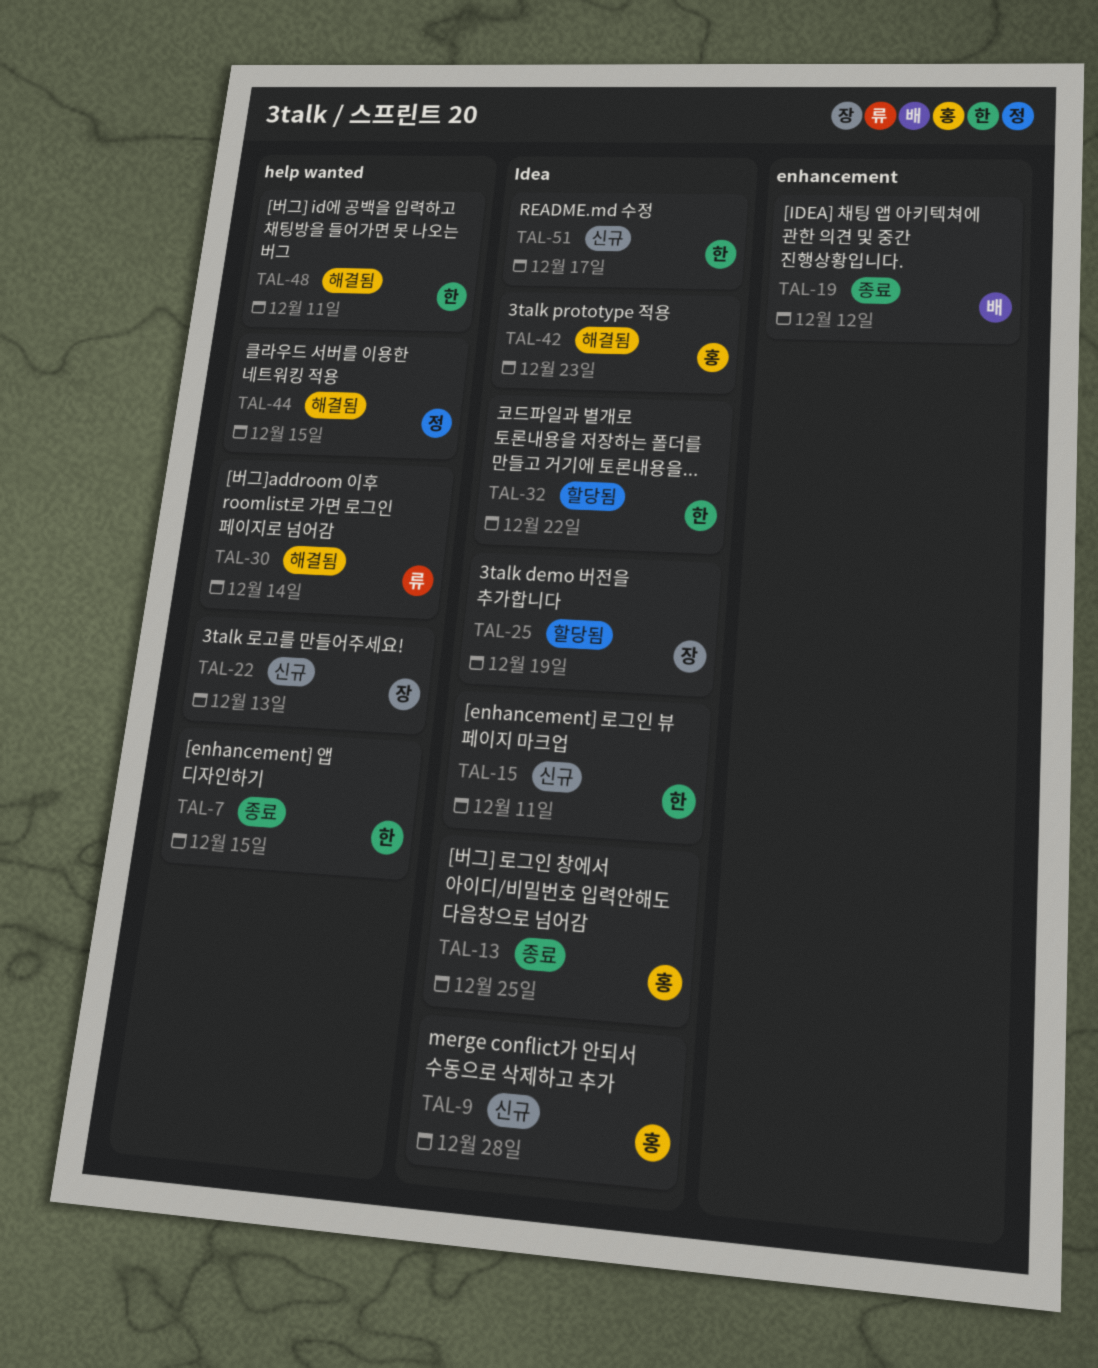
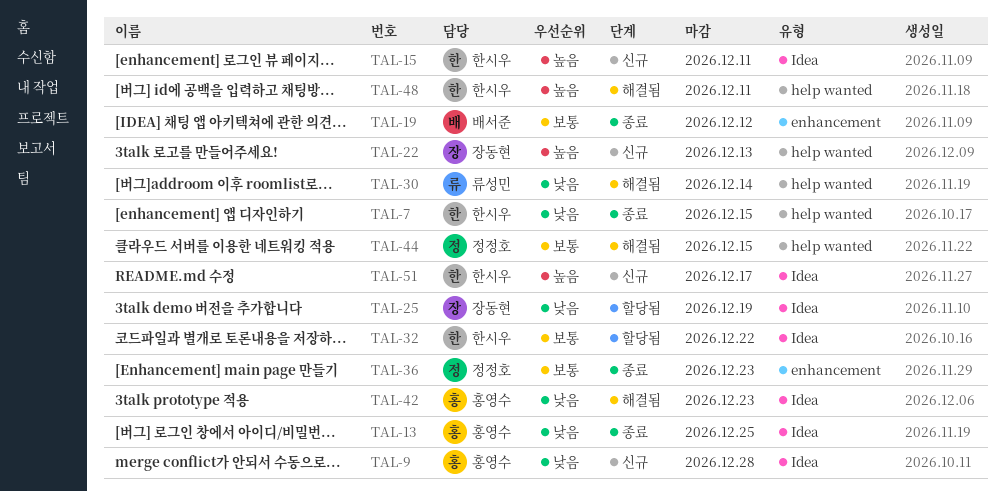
TAL-36: none -> present

